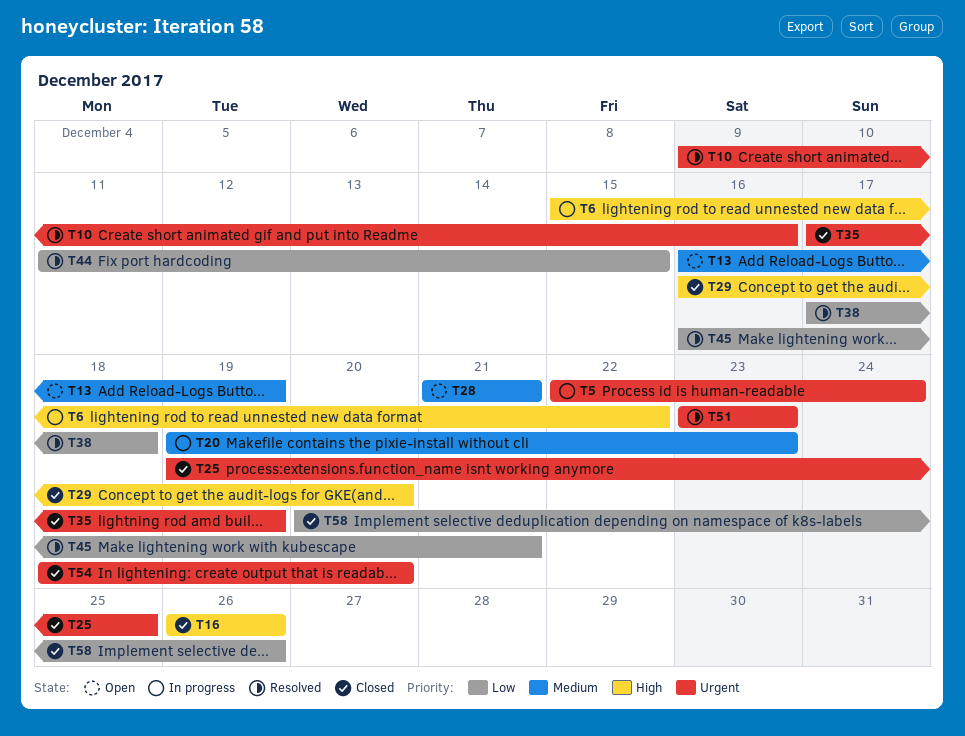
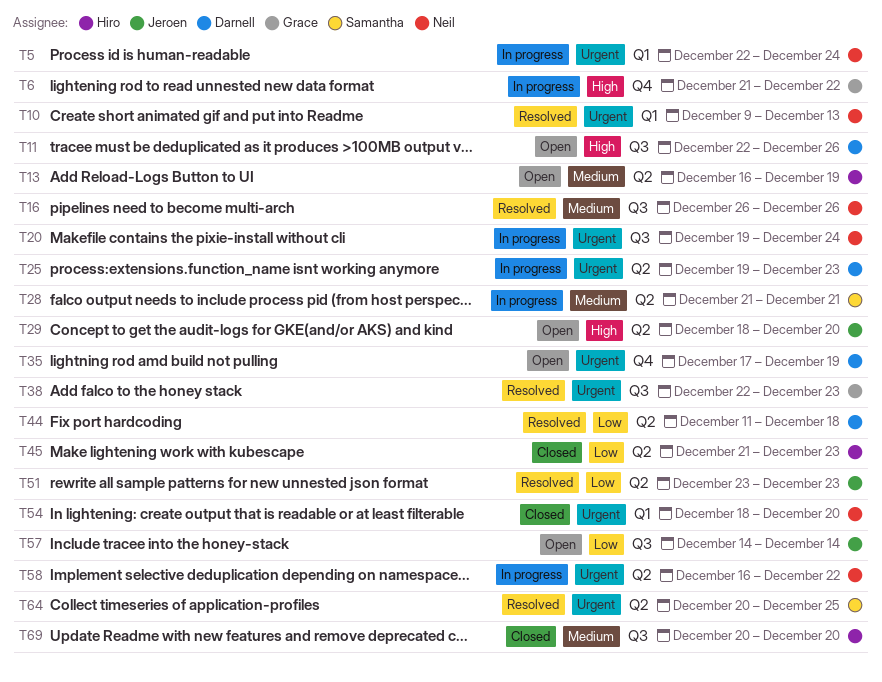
T6, start: Dec 15 -> Dec 21
T10, due: Dec 16 -> Dec 13
T11: none -> present
T16, status: Closed -> Resolved
T16, priority: High -> Medium
T20, priority: Medium -> Urgent
T20, due: Dec 23 -> Dec 24
T25, status: Closed -> In progress
T25, due: Dec 25 -> Dec 23
T28, status: Open -> In progress
T29, status: Closed -> Open
T29, start: Dec 16 -> Dec 18
T35, status: Closed -> Open
T38, priority: Low -> Urgent
T38, start: Dec 17 -> Dec 22
T38, due: Dec 18 -> Dec 23
T44, due: Dec 15 -> Dec 18
T45, status: Resolved -> Closed
T45, start: Dec 16 -> Dec 21
T45, due: Dec 21 -> Dec 23
T51, priority: Urgent -> Low
T57: none -> present
T58, status: Closed -> In progress
T58, priority: Low -> Urgent
T58, start: Dec 20 -> Dec 16
T58, due: Dec 26 -> Dec 22
T64: none -> present
T69: none -> present

